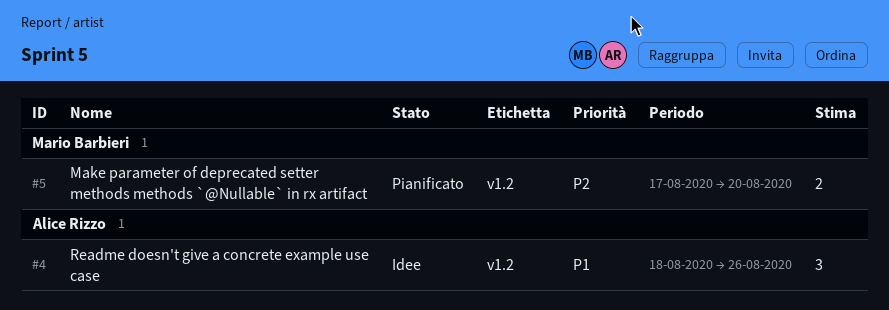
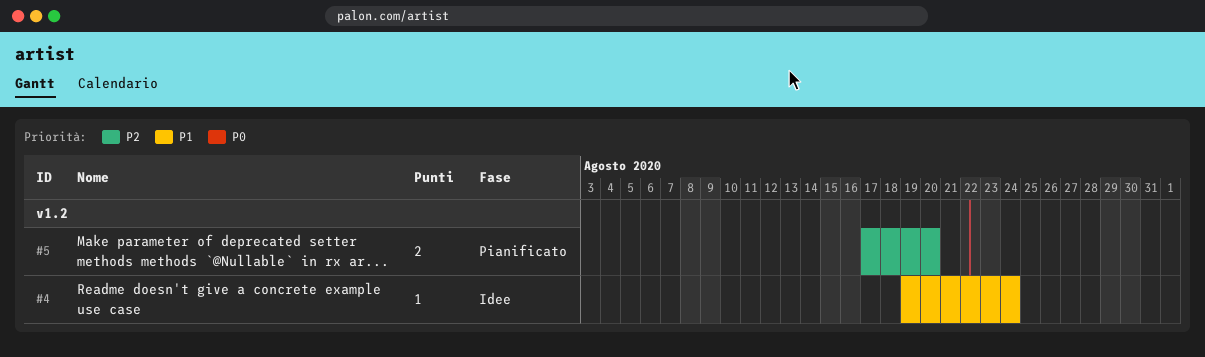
#4, estimate: 3 -> 1
#4, start: Aug 18 -> Aug 19
#4, due: Aug 26 -> Aug 24

